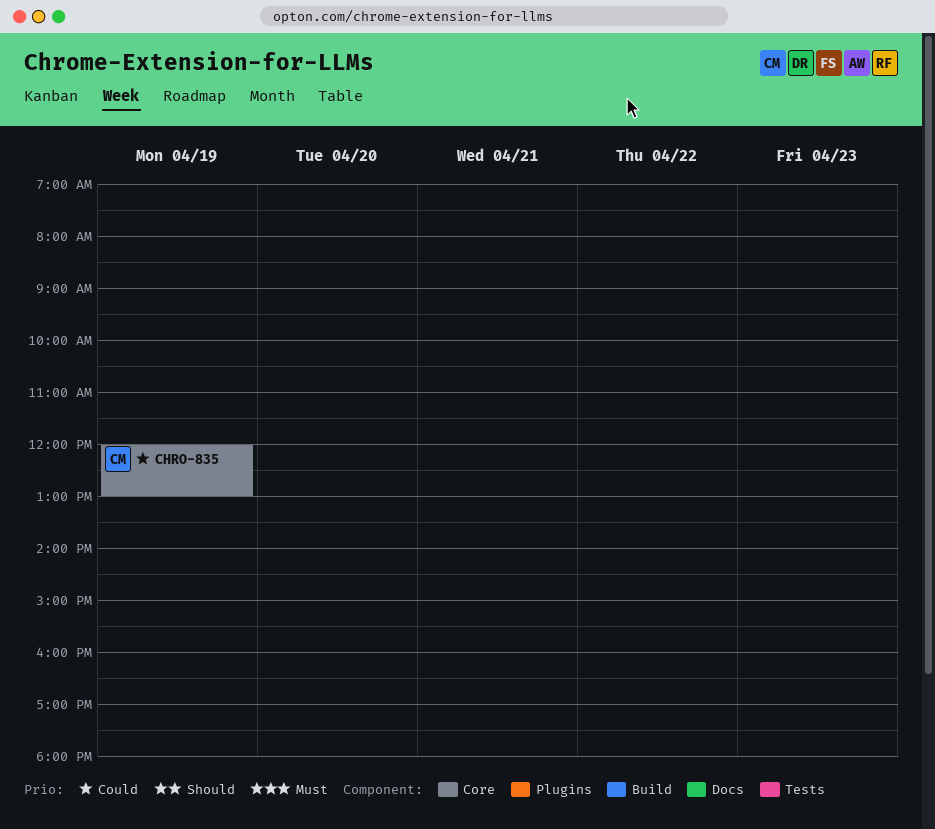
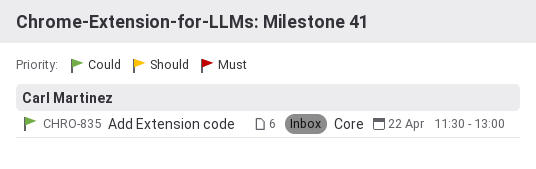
CHRO-835, day: Apr 19 -> Apr 22
CHRO-835, begins: 12:00 -> 11:30

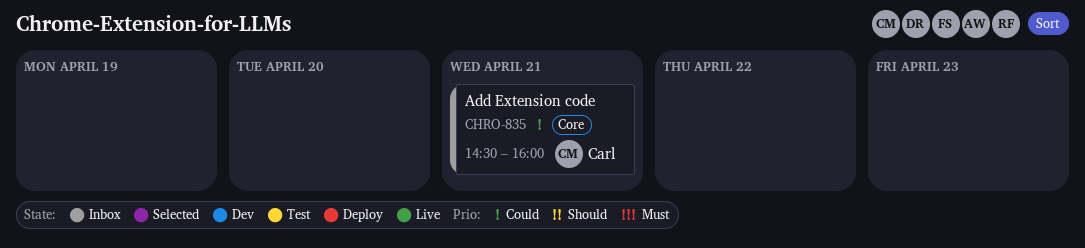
CHRO-835, day: Apr 22 -> Apr 21
CHRO-835, begins: 11:30 -> 14:30
CHRO-835, ends: 13:00 -> 16:00

